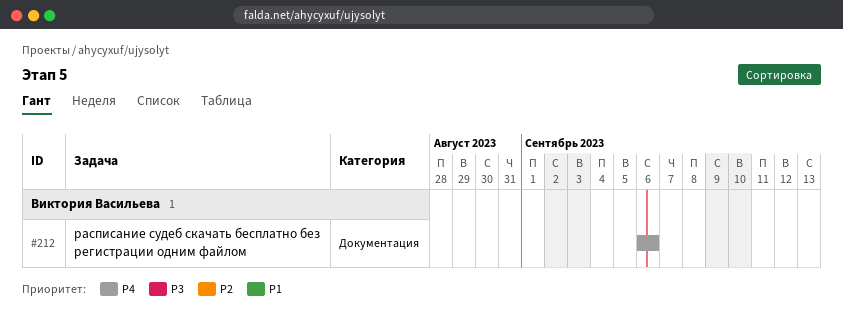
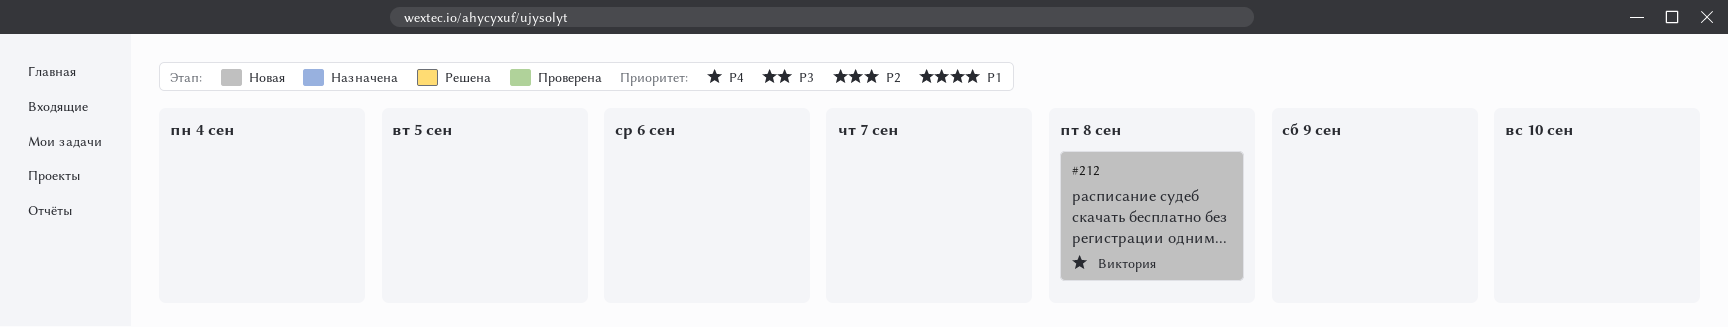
#212, due: Sep 6 -> Sep 8

